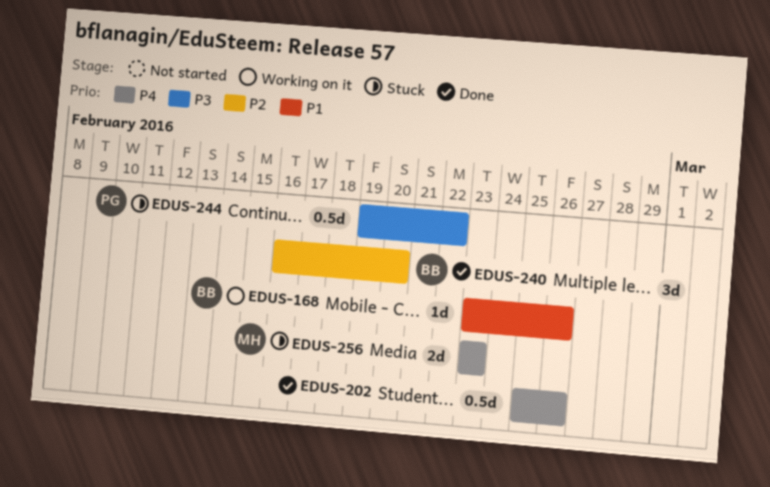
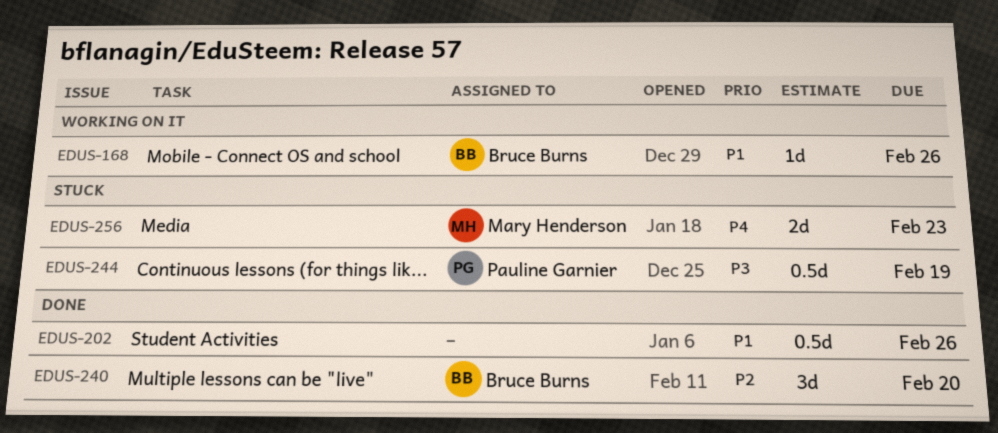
EDUS-202, priority: P4 -> P1
EDUS-244, due: Feb 22 -> Feb 19

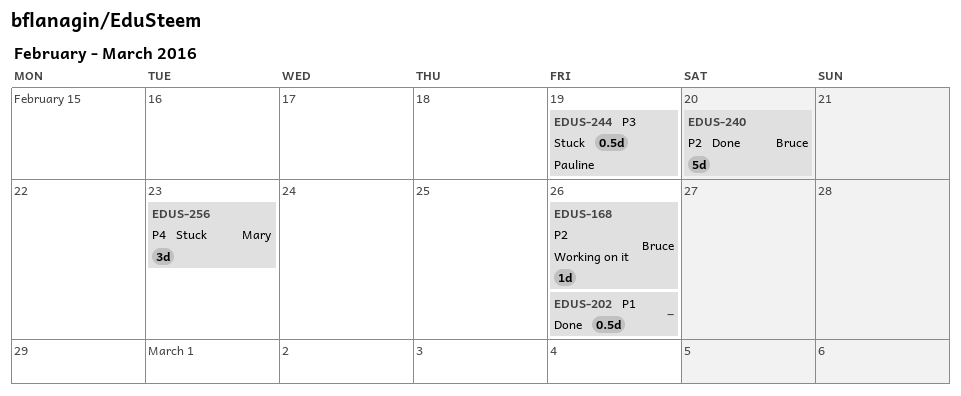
EDUS-168, priority: P1 -> P2
EDUS-240, estimate: 3d -> 5d
EDUS-256, estimate: 2d -> 3d

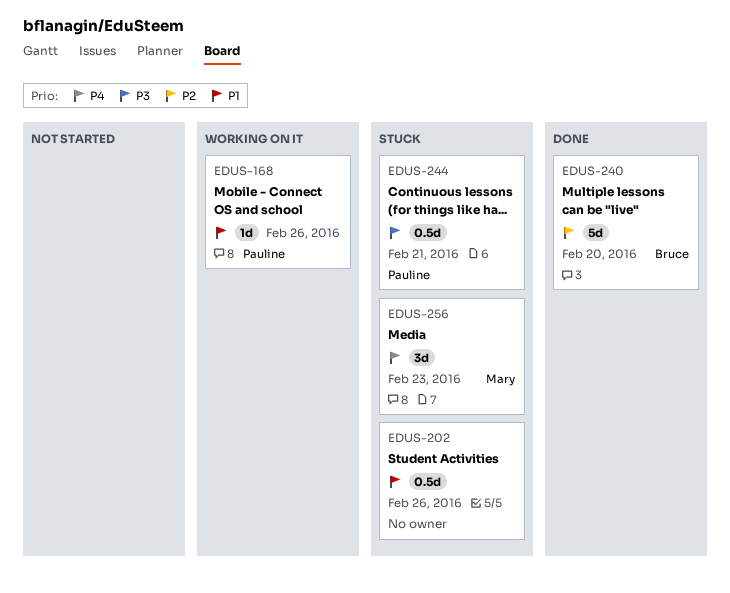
EDUS-168, owner: Bruce -> Pauline
EDUS-168, priority: P2 -> P1
EDUS-202, status: Done -> Stuck
EDUS-244, due: Feb 19 -> Feb 21

